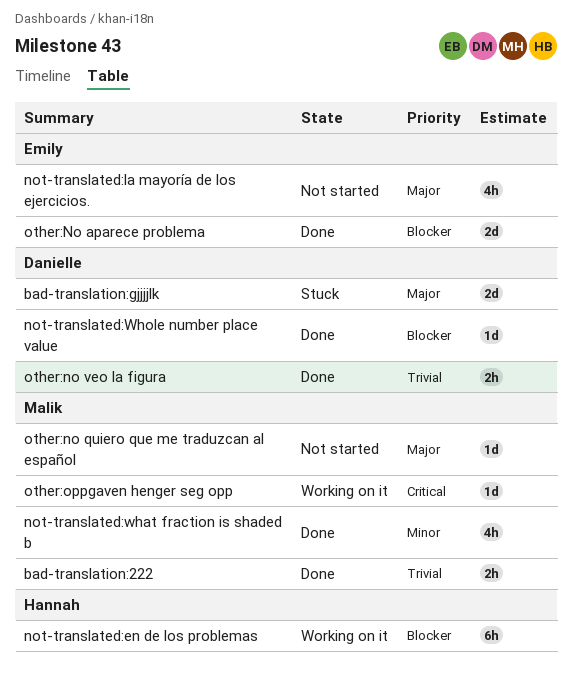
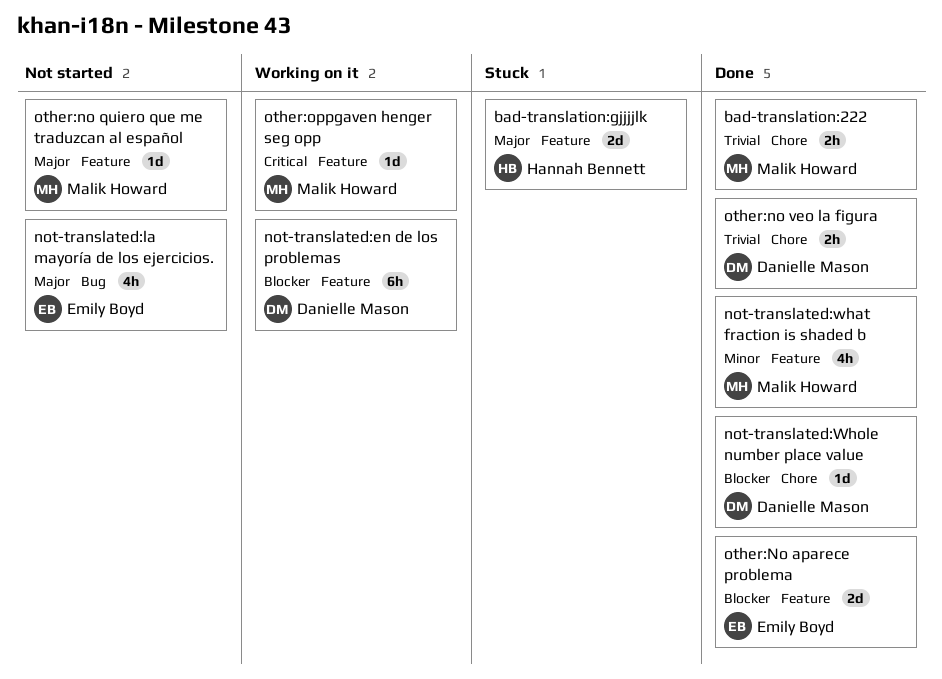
bad-translation:gjjjjlk, owner: Danielle Mason -> Hannah Bennett
not-translated:en de los problemas, owner: Hannah Bennett -> Danielle Mason

